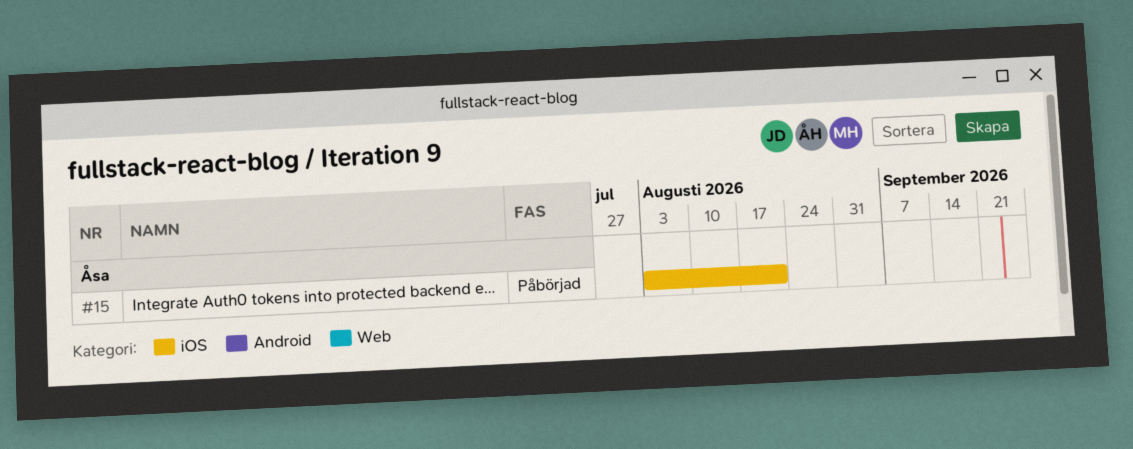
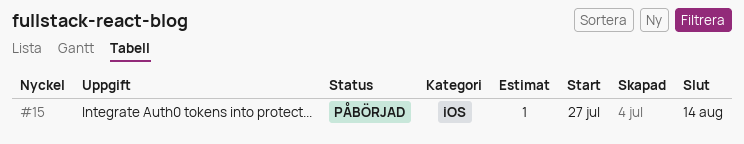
#15, start: Aug 3 -> Jul 27
#15, due: Aug 21 -> Aug 14

